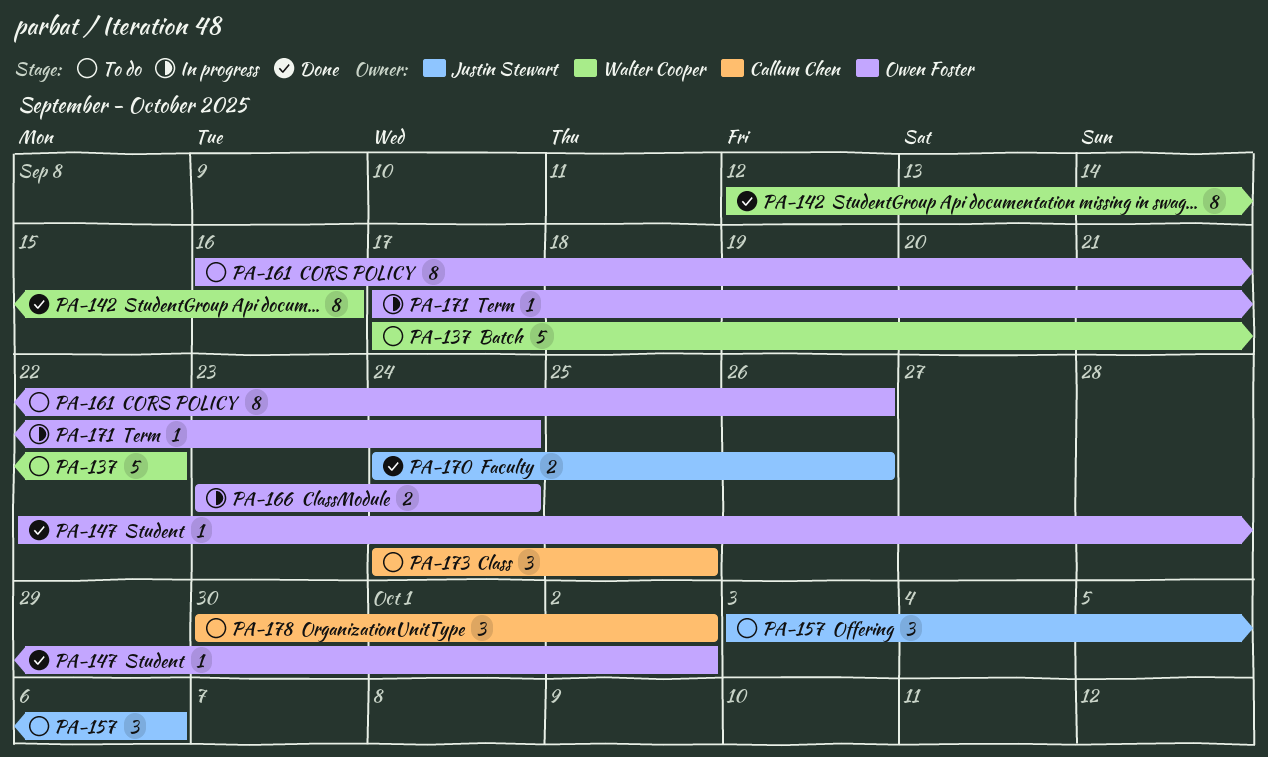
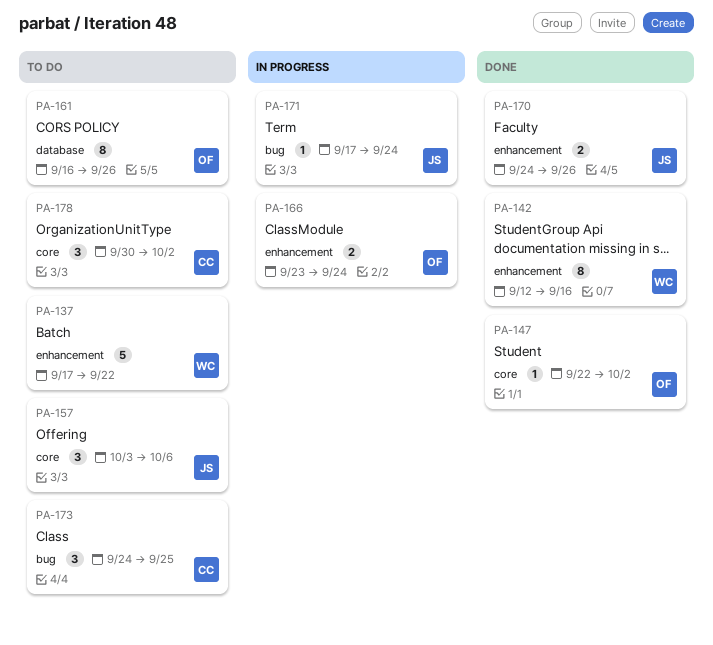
PA-171, owner: Owen Foster -> Justin Stewart

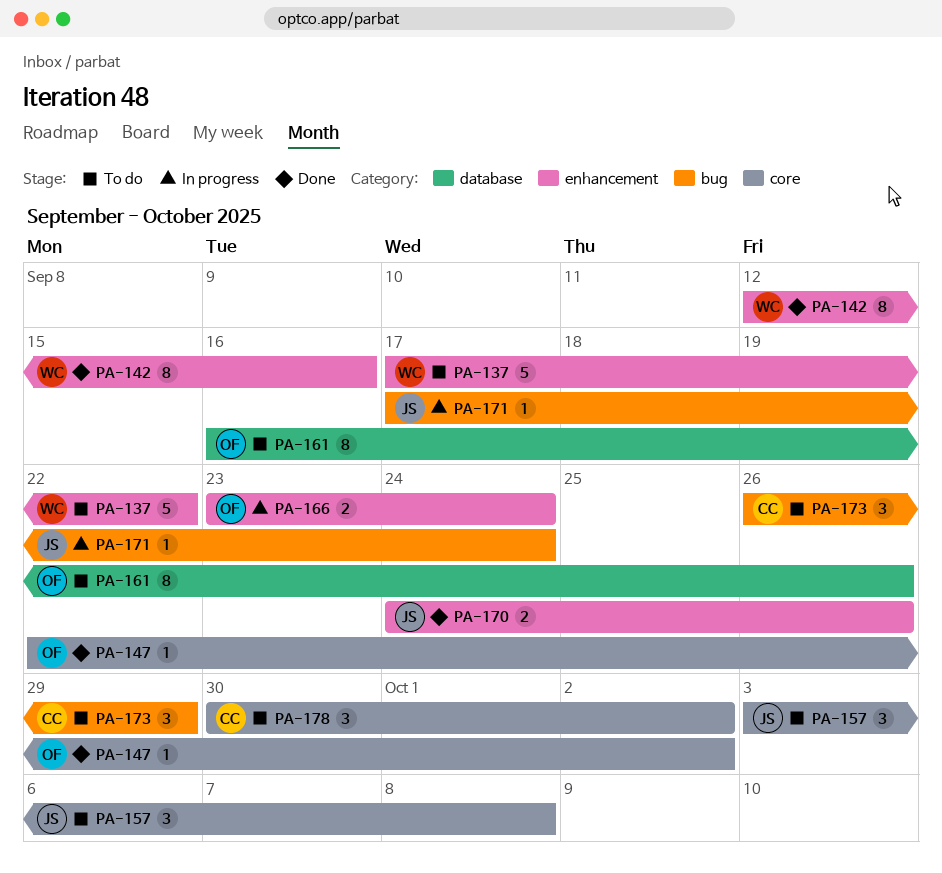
PA-157, due: Oct 6 -> Oct 8
PA-173, start: Sep 24 -> Sep 26
PA-173, due: Sep 25 -> Sep 29

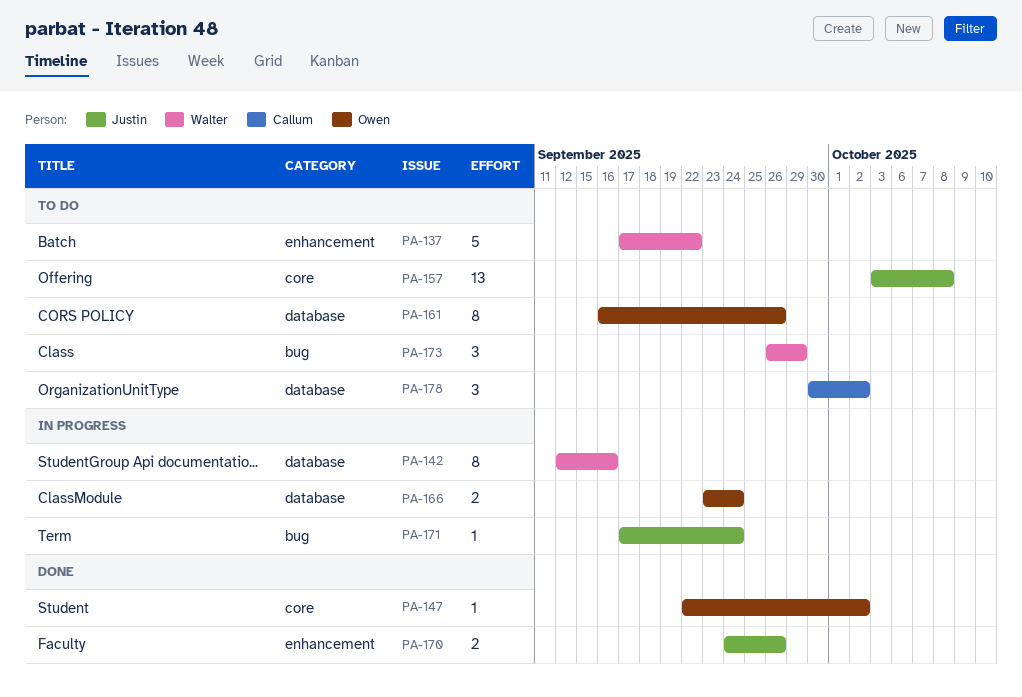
PA-142, status: Done -> In progress
PA-142, label: enhancement -> database
PA-157, estimate: 3 -> 13
PA-166, label: enhancement -> database
PA-173, owner: Callum -> Walter
PA-178, label: core -> database

